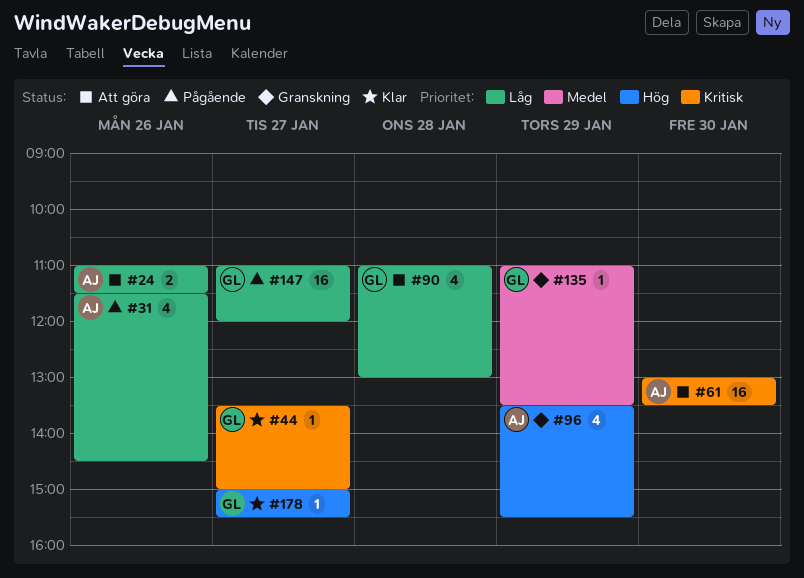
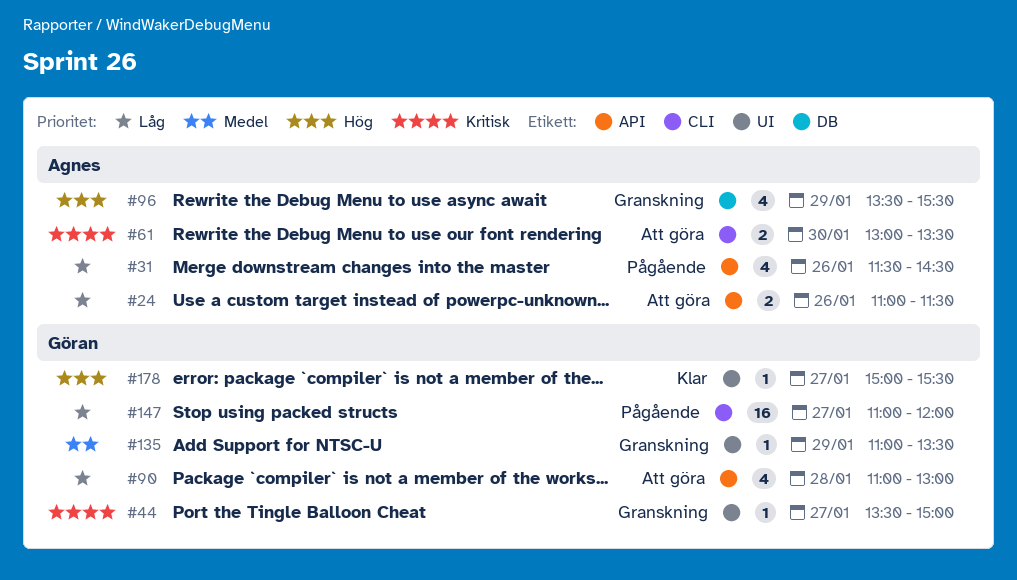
#44, status: Klar -> Granskning
#61, estimate: 16 -> 2

